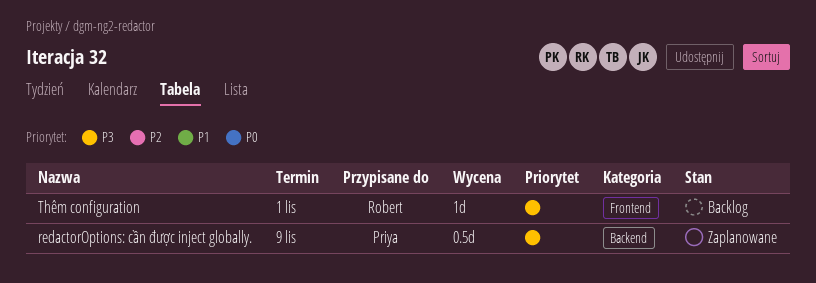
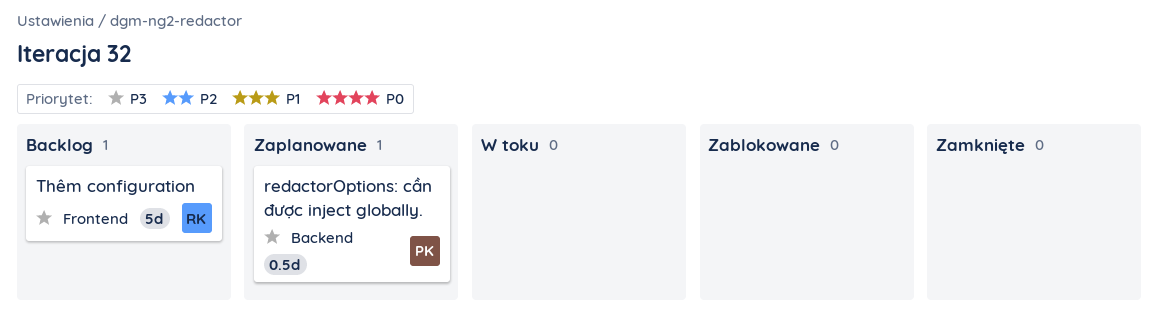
Thêm configuration, estimate: 1d -> 5d

